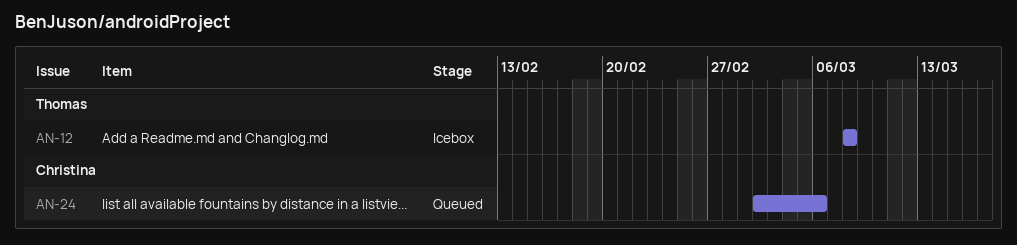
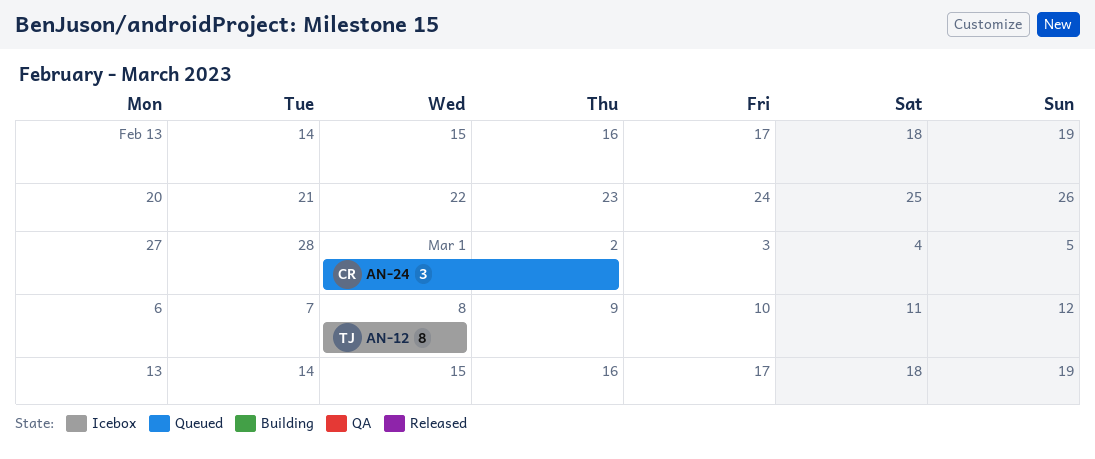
AN-24, start: Mar 2 -> Mar 1
AN-24, due: Mar 6 -> Mar 2

